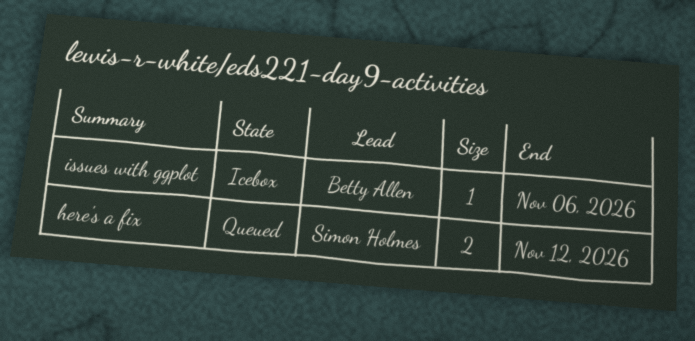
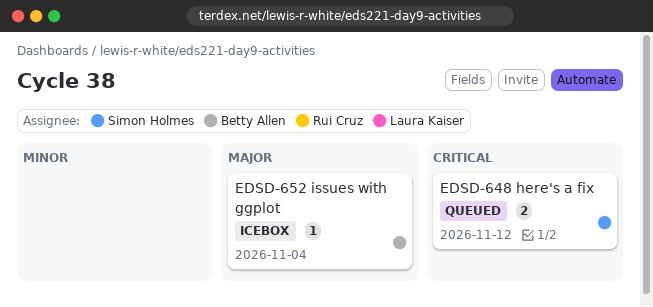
issues with ggplot, due: Nov 6 -> Nov 4

